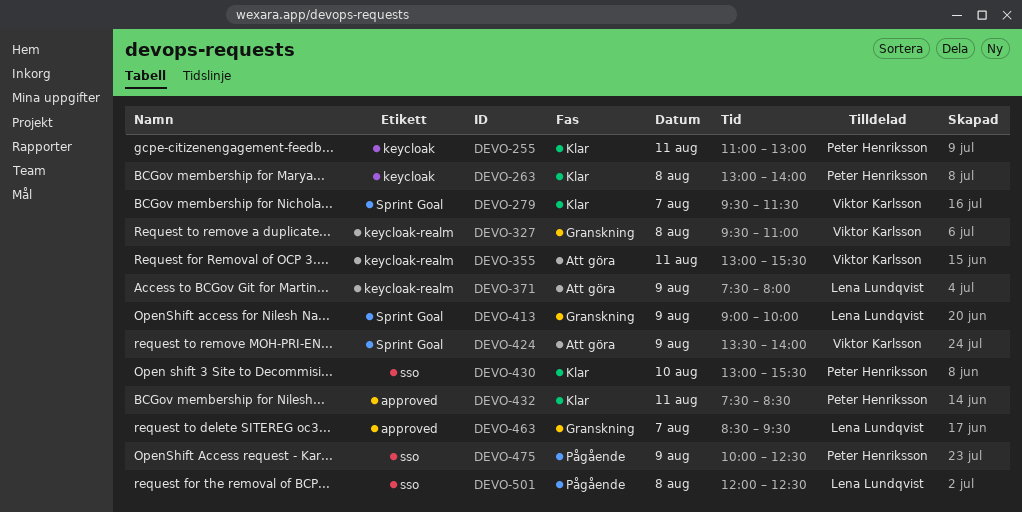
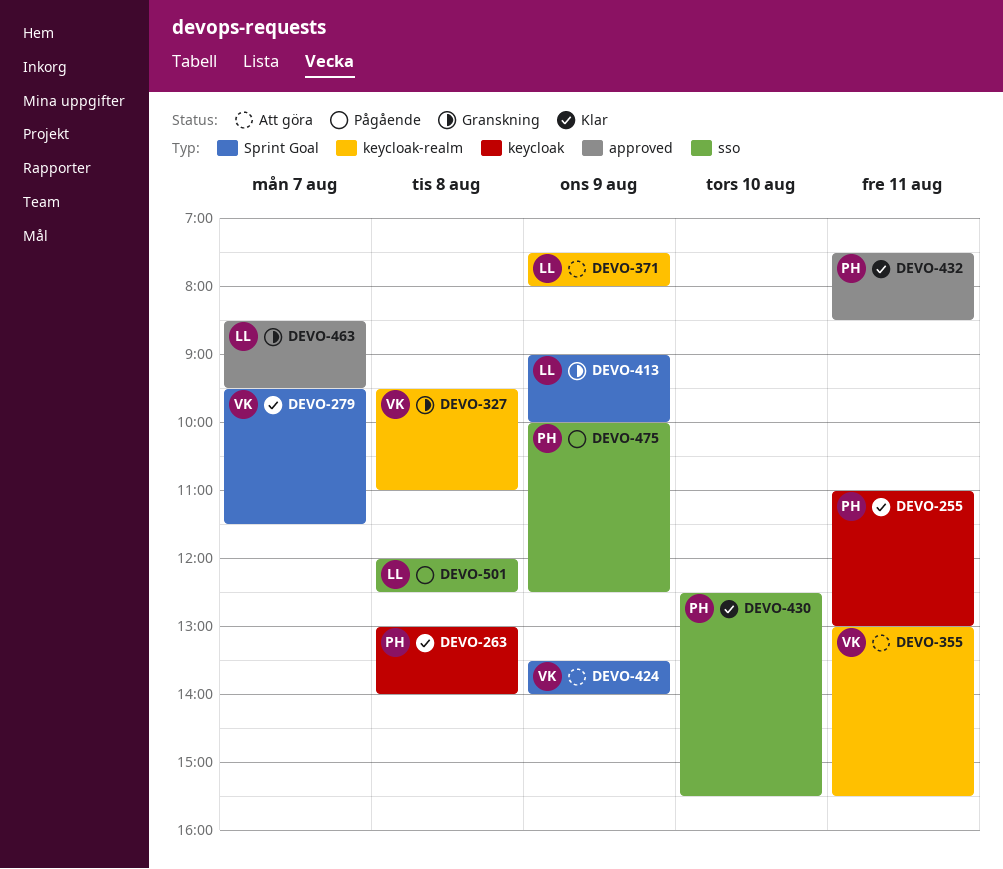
DEVO-430, begins: 13:00 -> 12:30

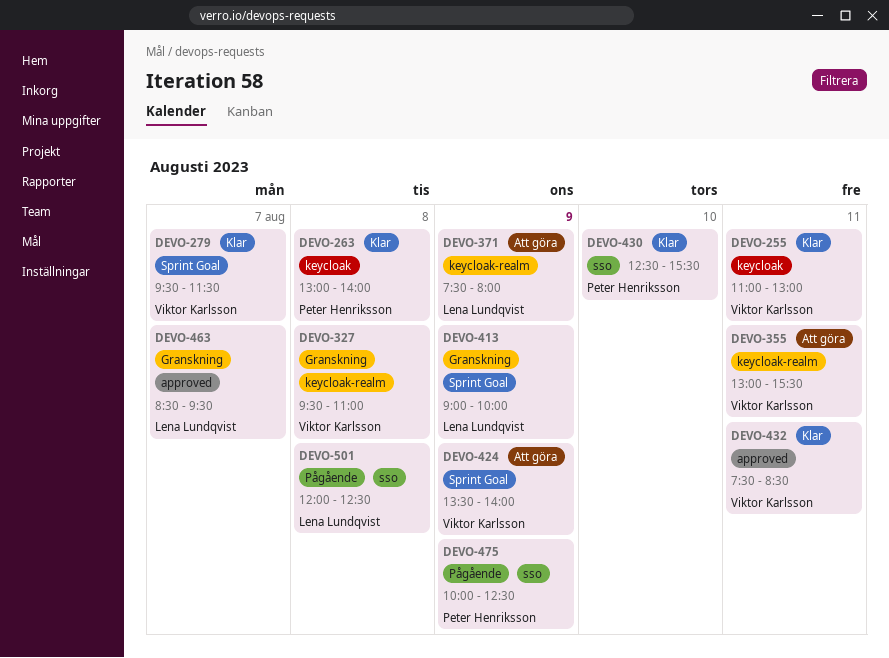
DEVO-255, owner: Peter Henriksson -> Viktor Karlsson
DEVO-432, owner: Peter Henriksson -> Viktor Karlsson

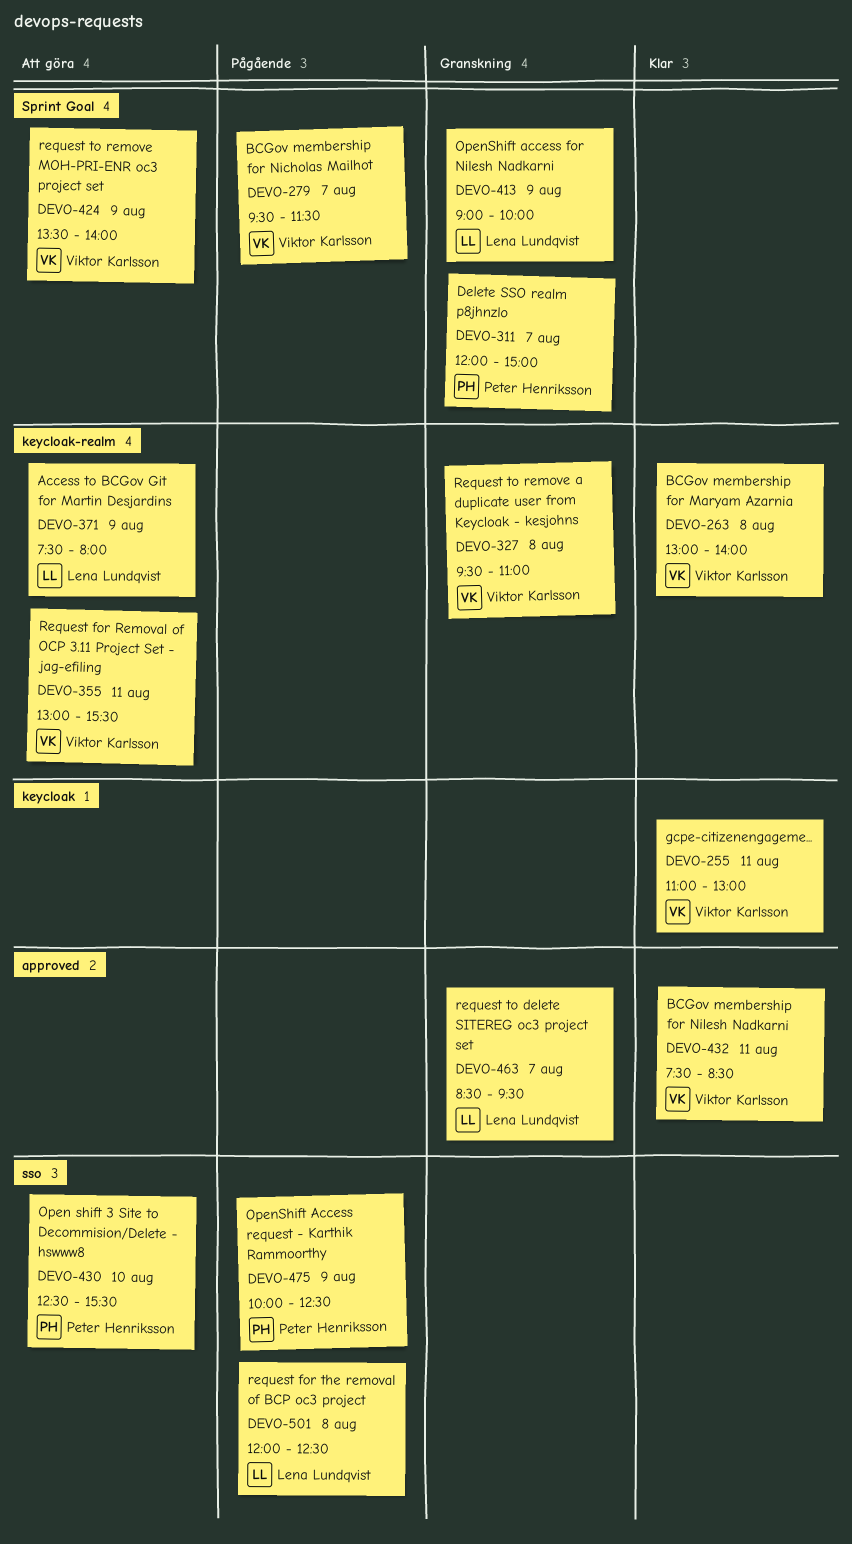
DEVO-263, owner: Peter Henriksson -> Viktor Karlsson
DEVO-263, label: keycloak -> keycloak-realm
DEVO-279, status: Klar -> Pågående
DEVO-311: none -> present
DEVO-430, status: Klar -> Att göra

